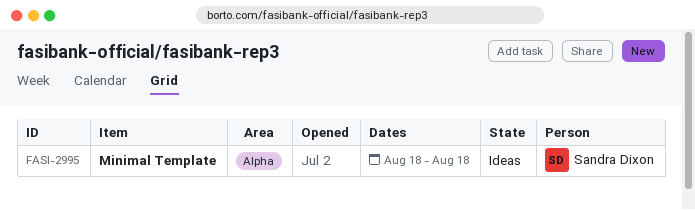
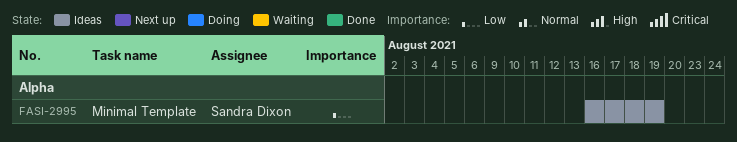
FASI-2995, start: Aug 18 -> Aug 16
FASI-2995, due: Aug 18 -> Aug 19

